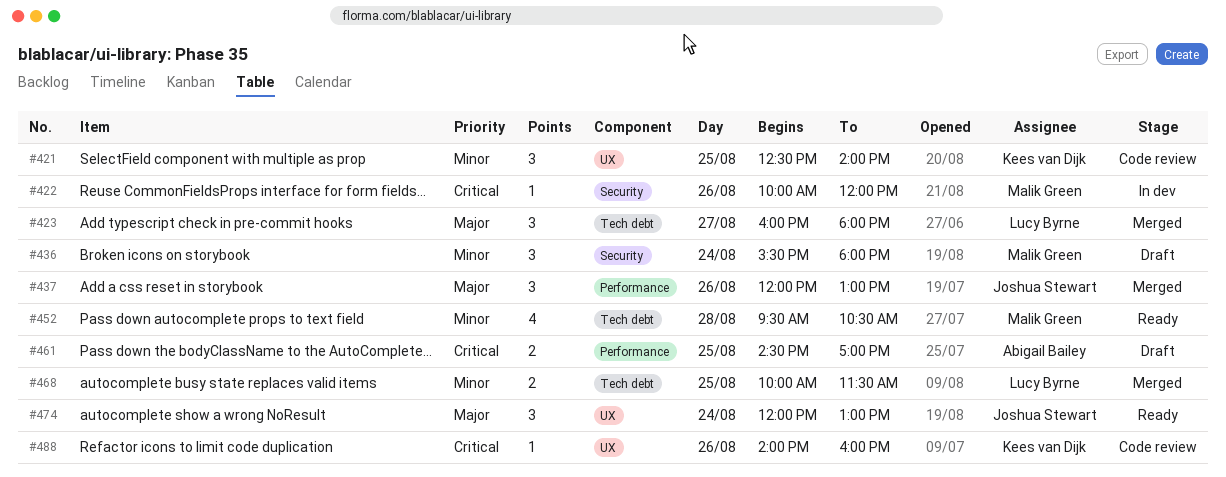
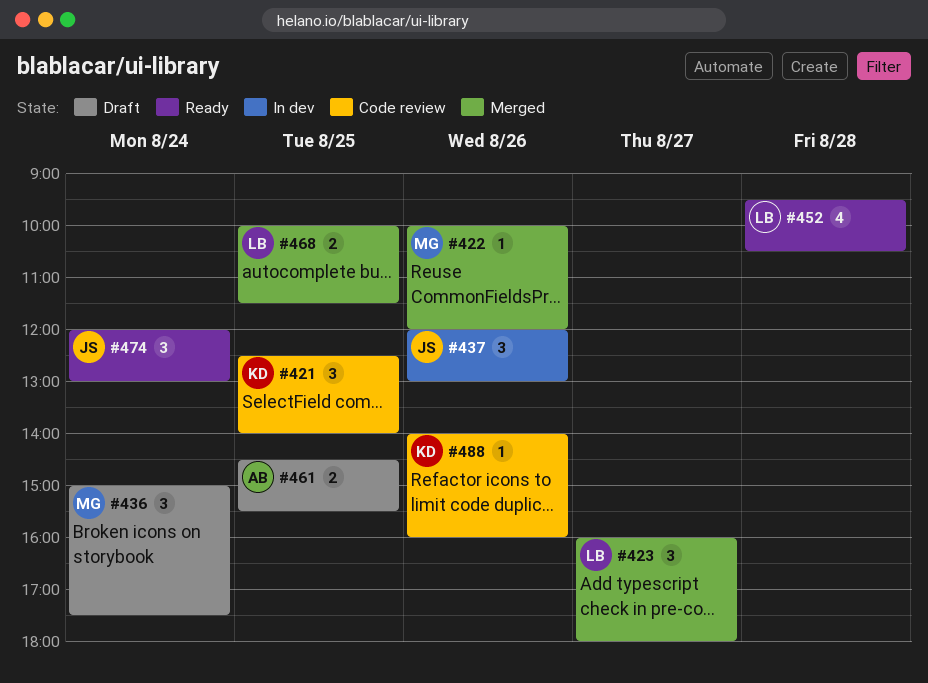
#422, status: In dev -> Merged
#436, begins: 15:30 -> 15:00
#436, ends: 18:00 -> 17:30
#437, status: Merged -> In dev
#452, owner: Malik Green -> Lucy Byrne
#461, ends: 17:00 -> 15:30

